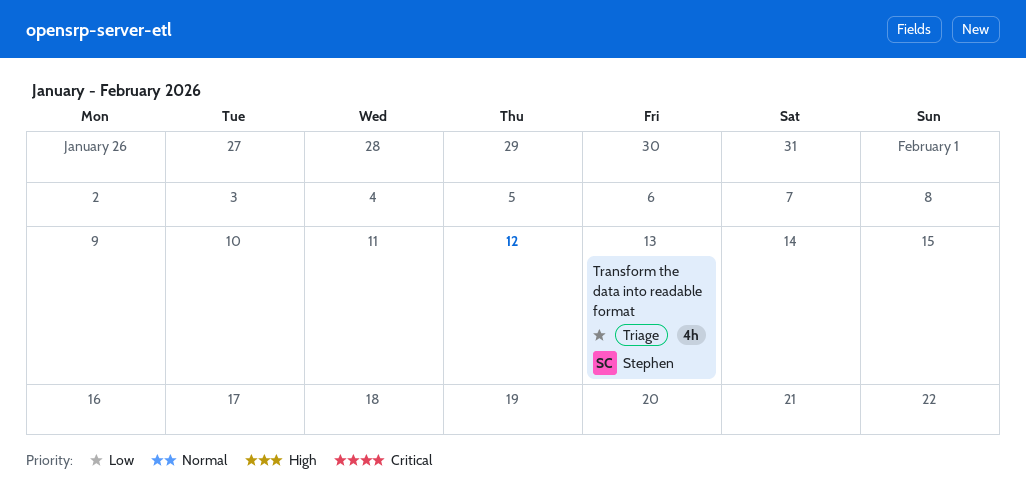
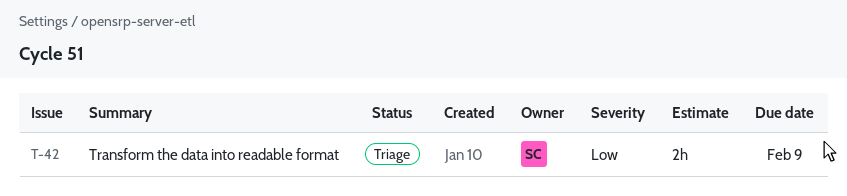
Transform the data into readable format, estimate: 4h -> 2h
Transform the data into readable format, due: Feb 13 -> Feb 9

